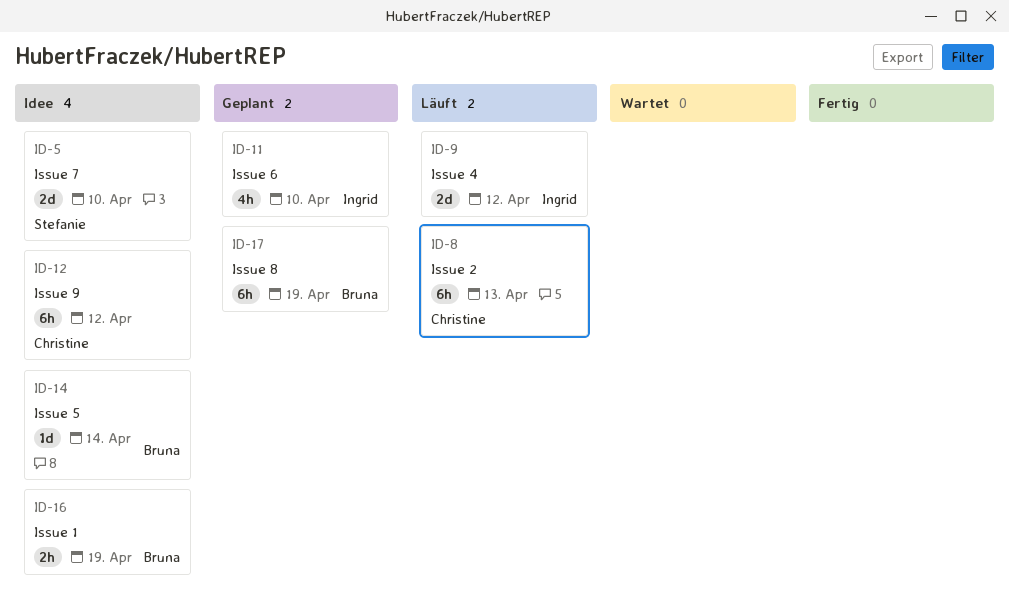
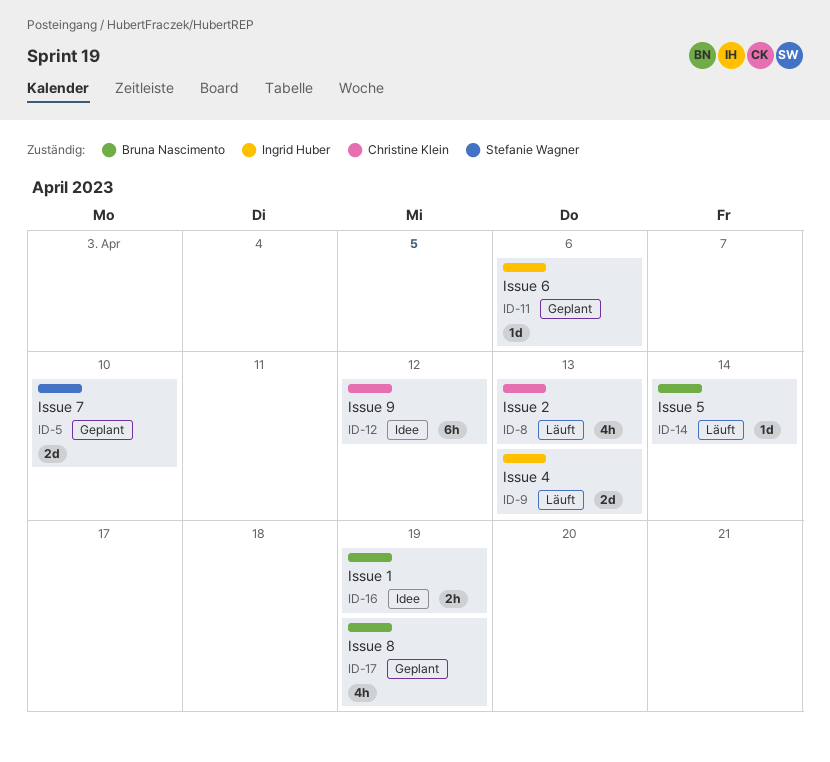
ID-5, status: Idee -> Geplant
ID-8, estimate: 6h -> 4h
ID-9, due: Apr 12 -> Apr 13
ID-11, estimate: 4h -> 1d
ID-11, due: Apr 10 -> Apr 6
ID-14, status: Idee -> Läuft
ID-17, estimate: 6h -> 4h

